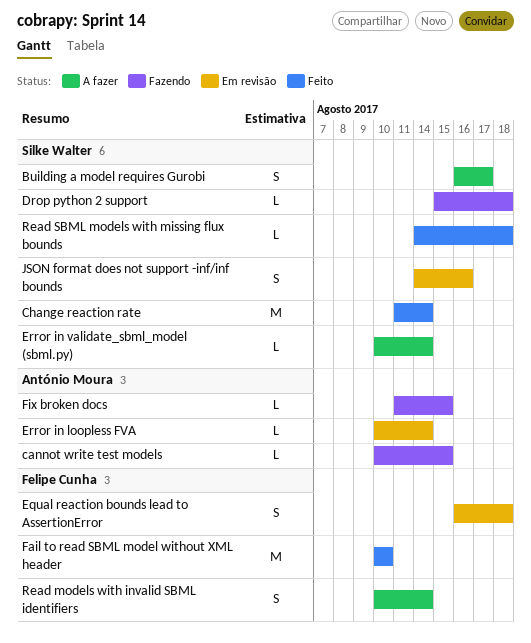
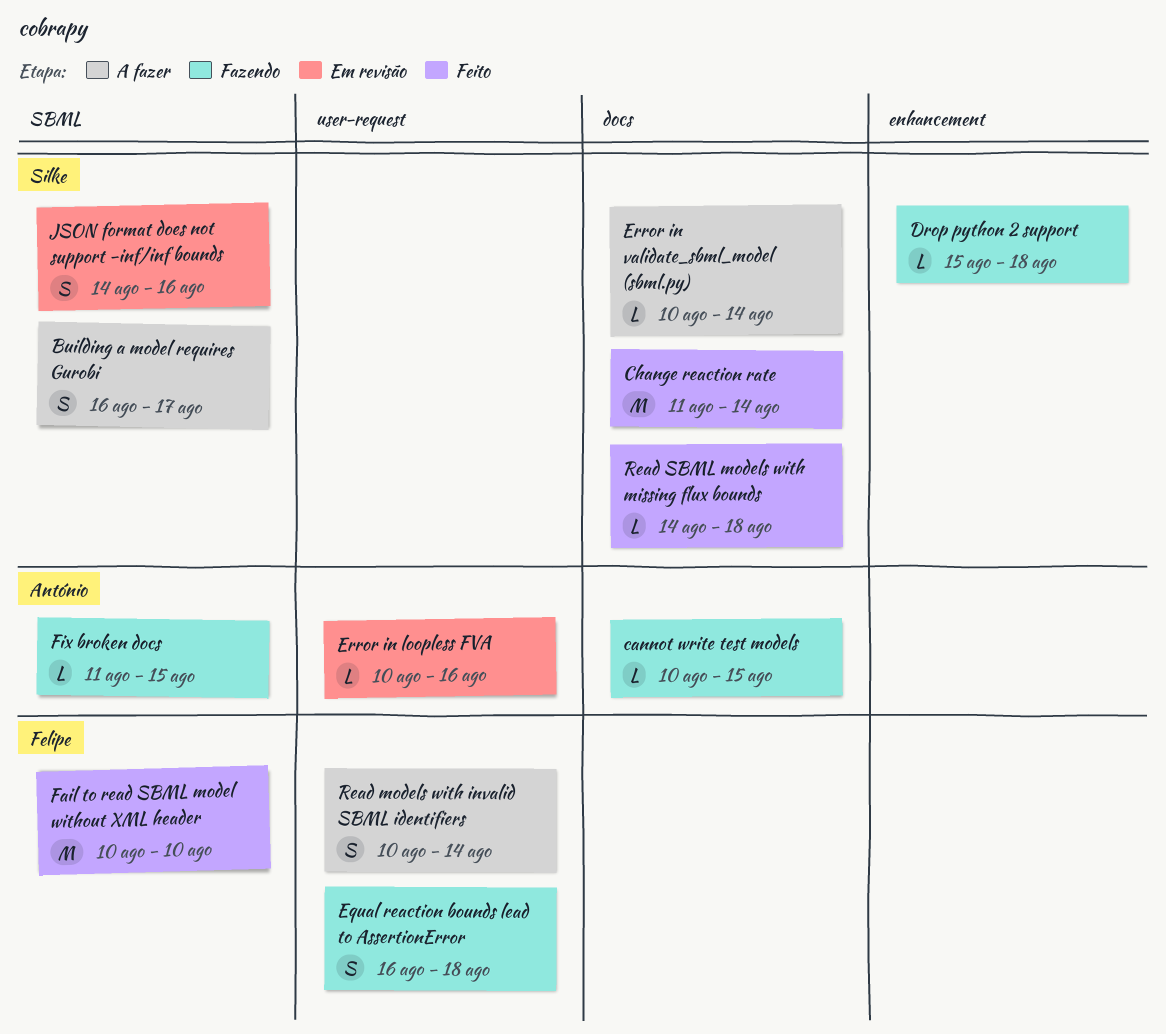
Equal reaction bounds lead to AssertionError, status: Em revisão -> Fazendo
Error in loopless FVA, due: Aug 14 -> Aug 16

